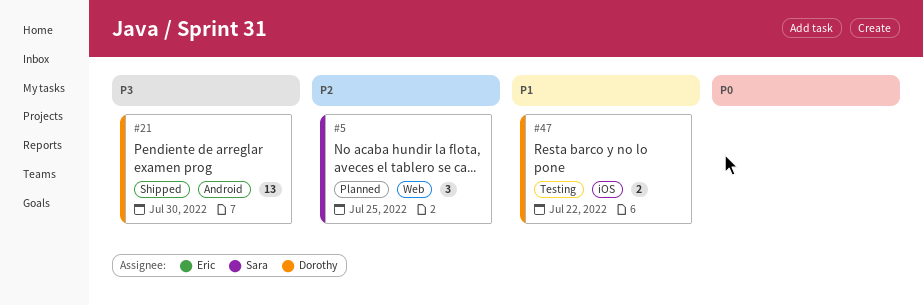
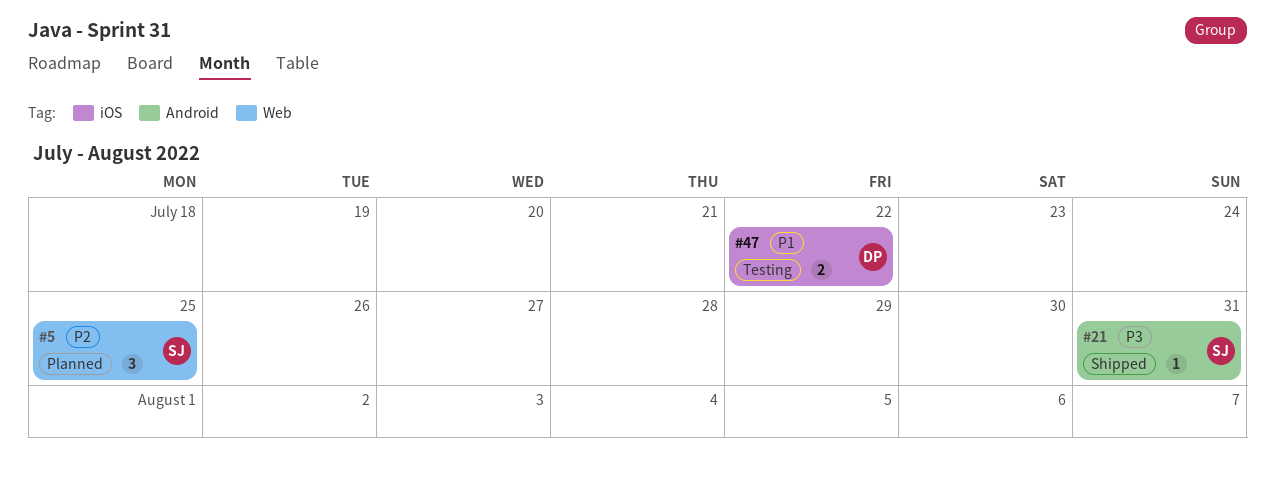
#21, owner: Dorothy -> Sara
#21, estimate: 13 -> 1
#21, due: Jul 30 -> Jul 31

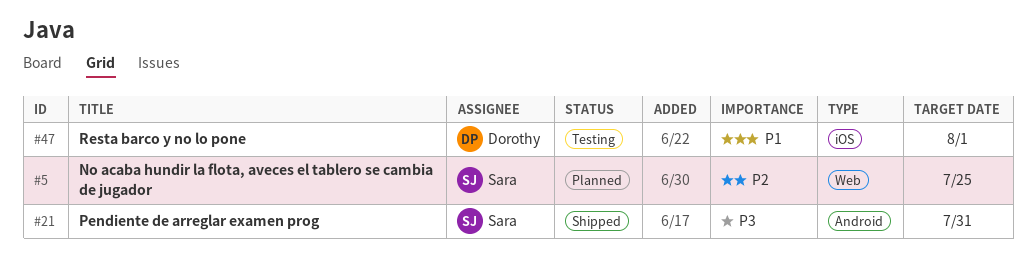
#47, due: Jul 22 -> Aug 1

